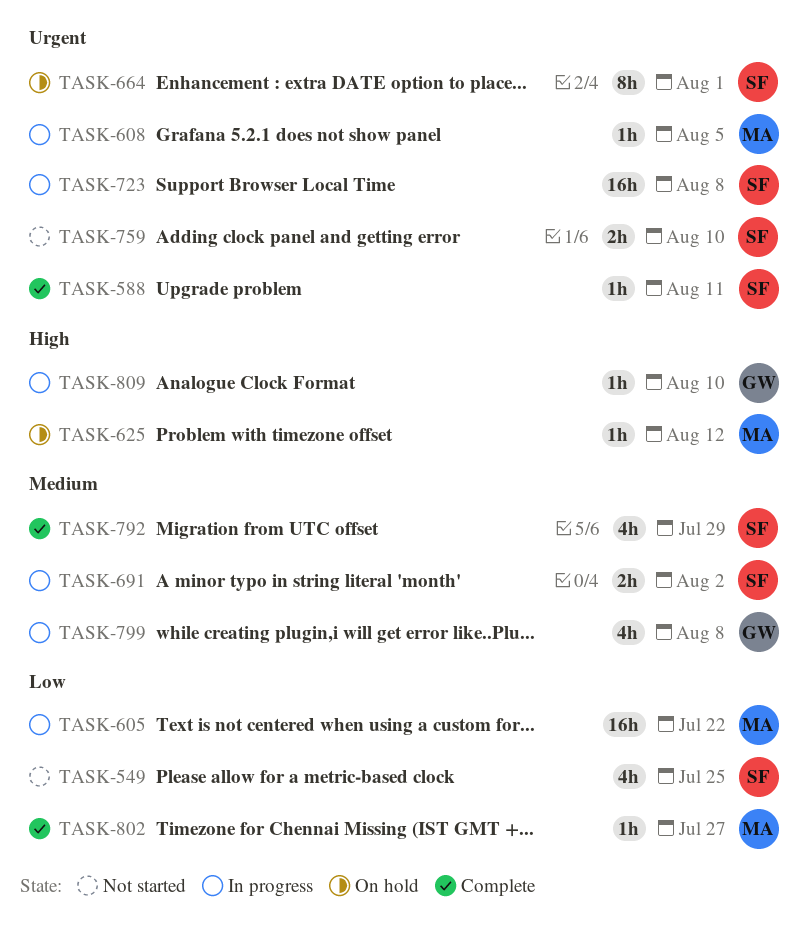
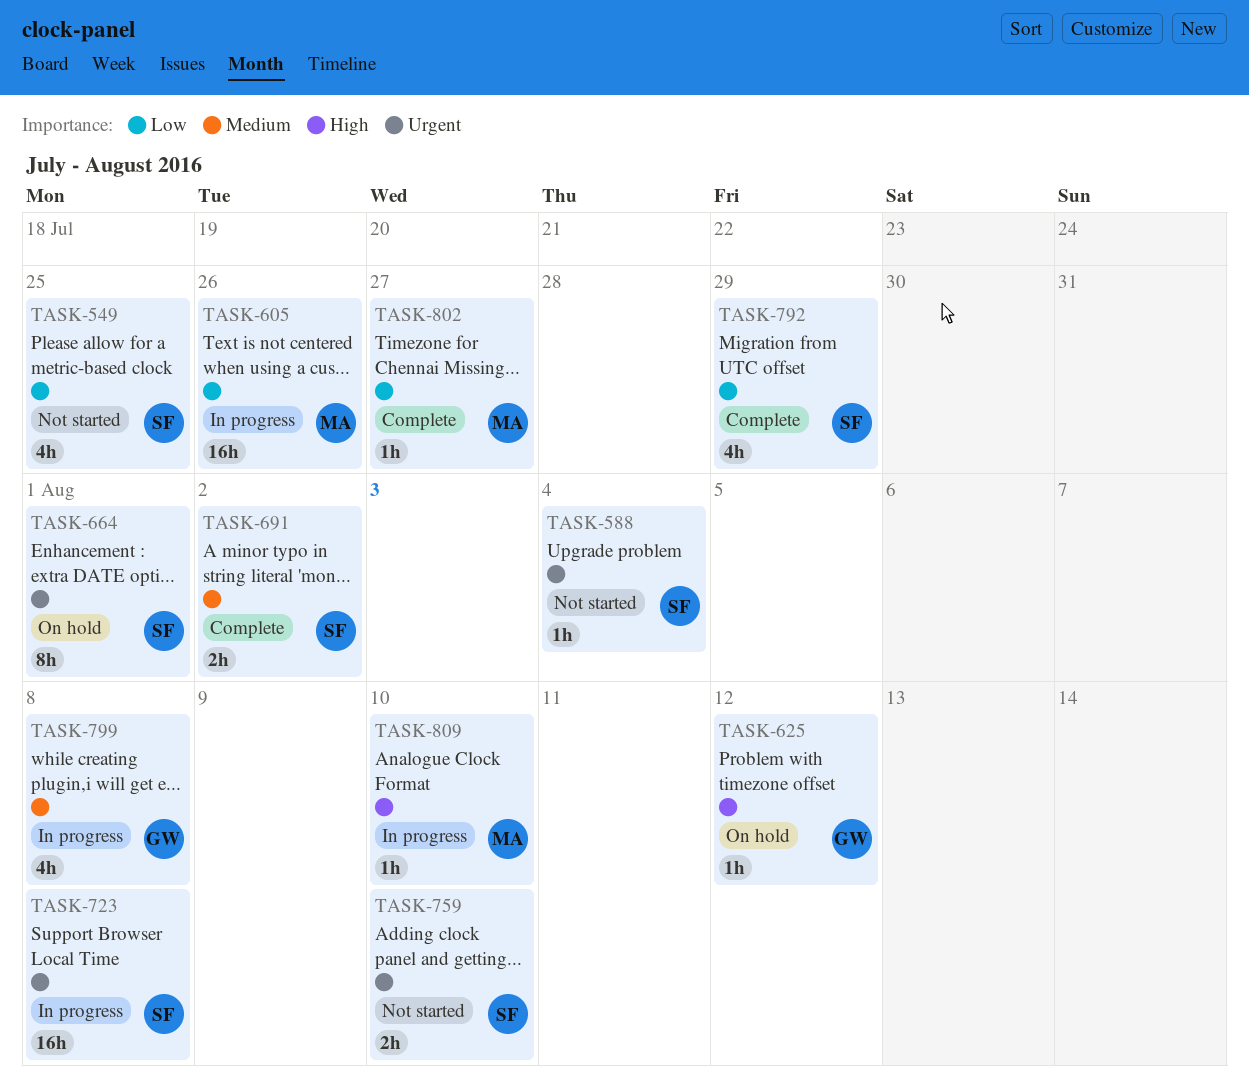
TASK-588, status: Complete -> Not started
TASK-588, due: Aug 11 -> Aug 4
TASK-605, due: Jul 22 -> Jul 26
TASK-608: present -> none
TASK-625, owner: MA -> GW
TASK-691, status: In progress -> Complete
TASK-792, priority: Medium -> Low
TASK-809, owner: GW -> MA

